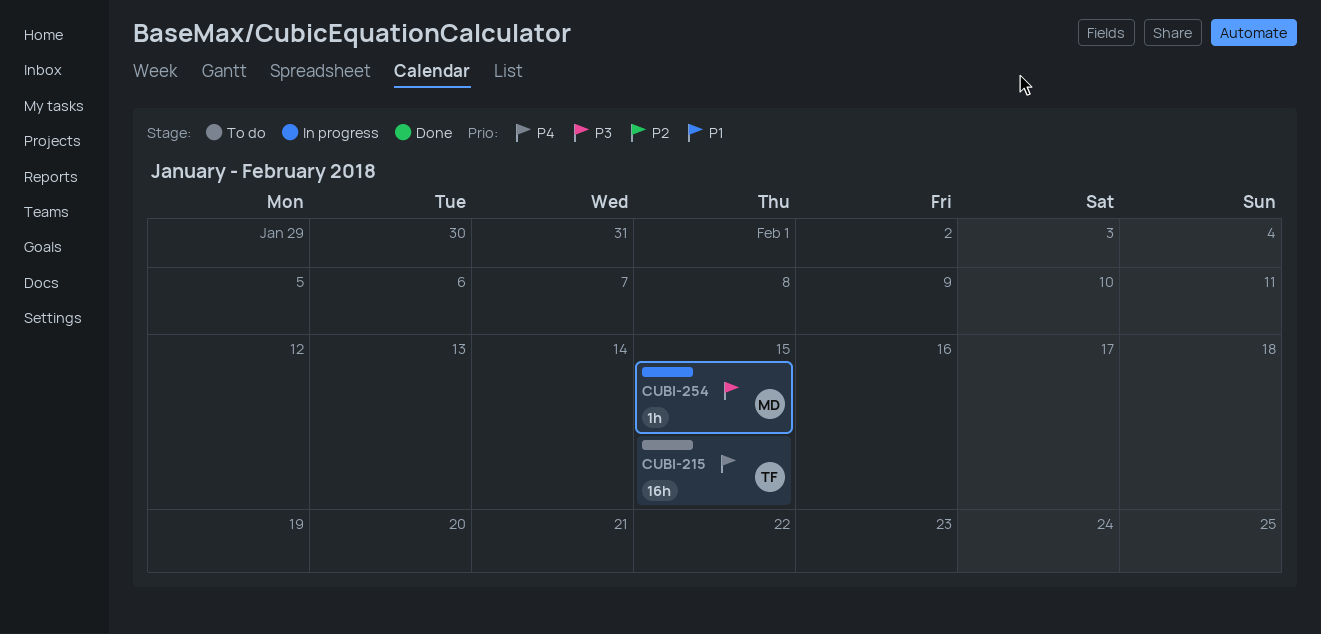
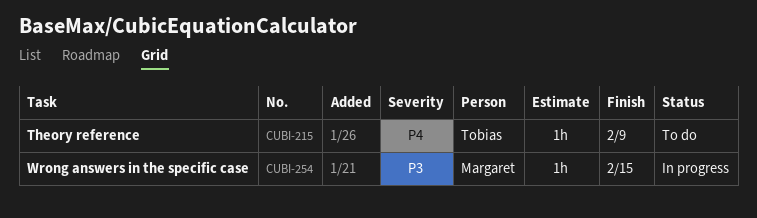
CUBI-215, estimate: 16h -> 1h
CUBI-215, due: Feb 15 -> Feb 9

